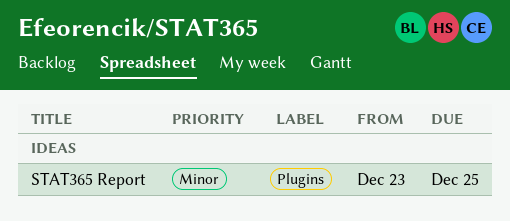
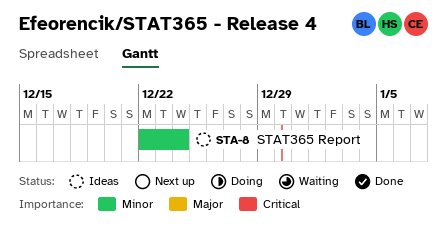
STAT365 Report, start: Dec 23 -> Dec 22
STAT365 Report, due: Dec 25 -> Dec 24

